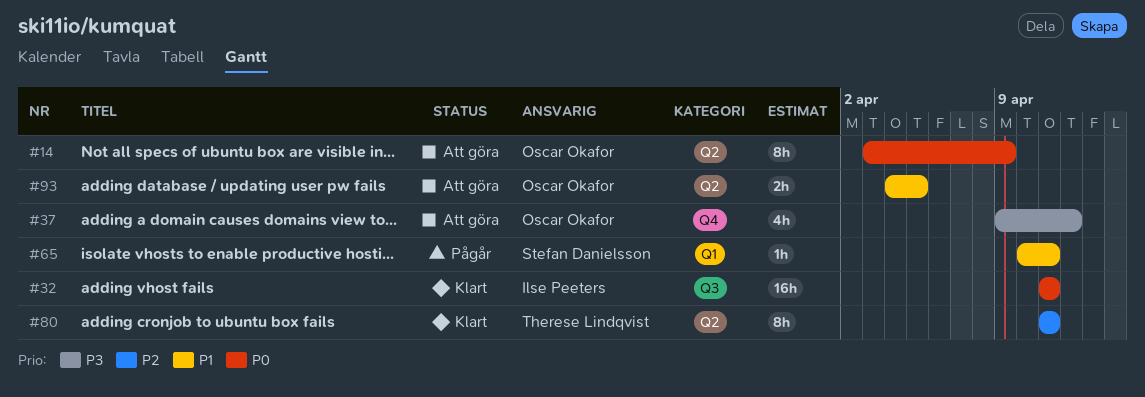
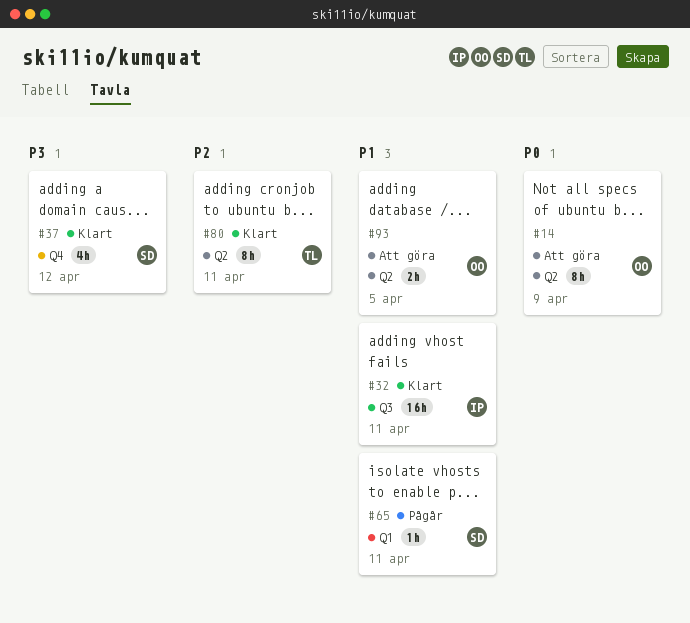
#32, priority: P0 -> P1
#37, status: Att göra -> Klart
#37, owner: Oscar Okafor -> Stefan Danielsson

